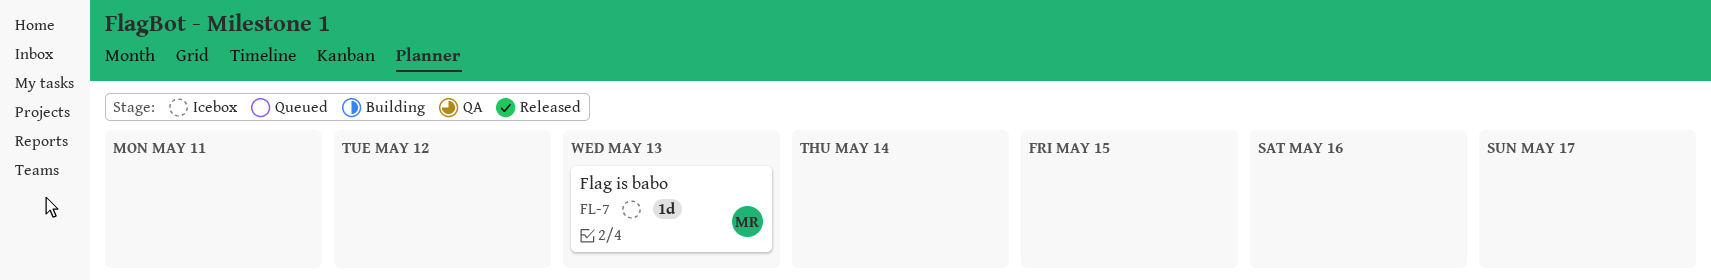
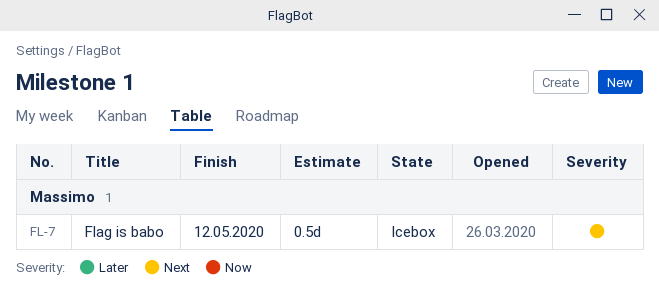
FL-7, estimate: 1d -> 0.5d
FL-7, due: May 13 -> May 12

